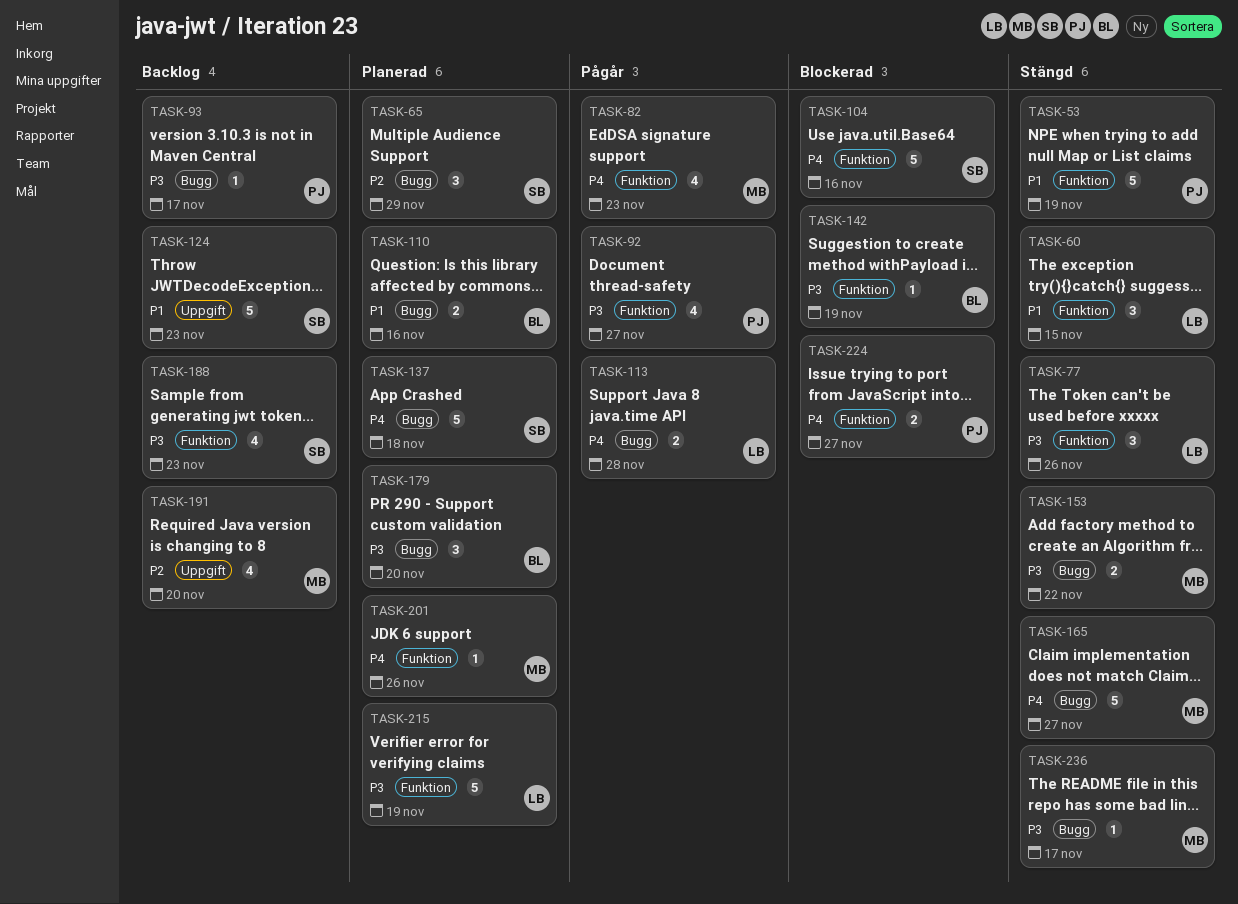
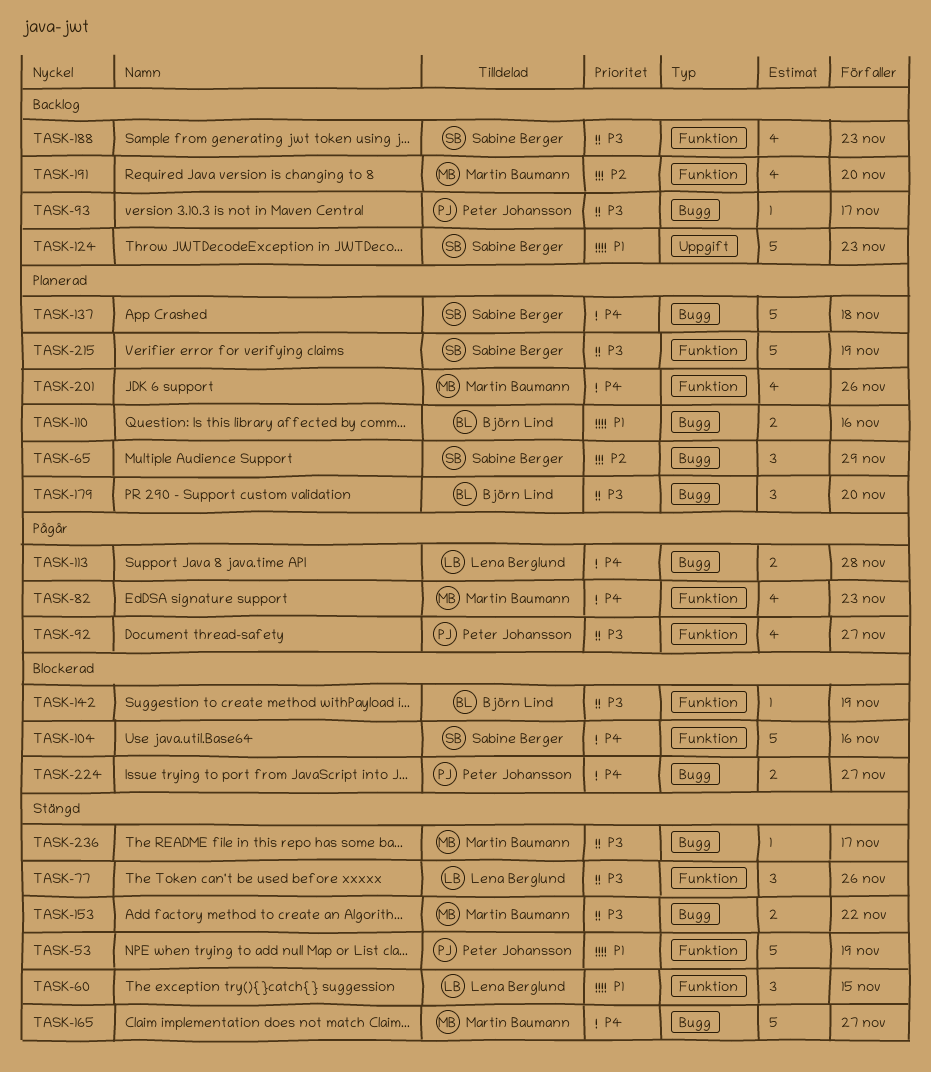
TASK-191, label: Uppgift -> Funktion
TASK-201, estimate: 1 -> 4
TASK-215, owner: Lena Berglund -> Sabine Berger
TASK-224, label: Funktion -> Bugg

